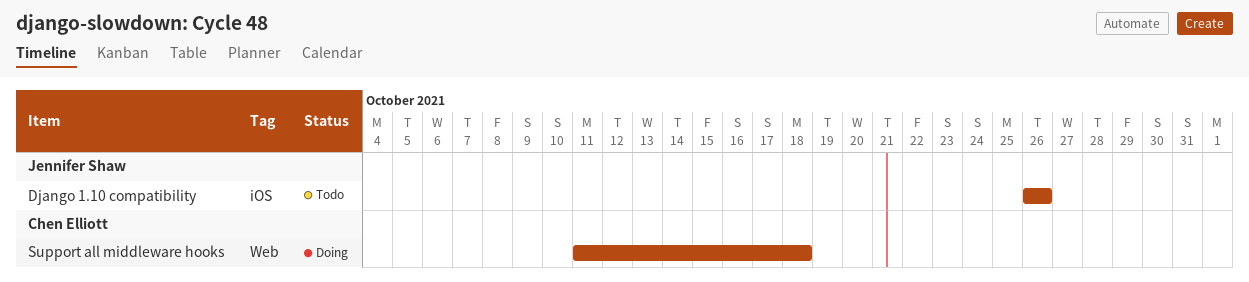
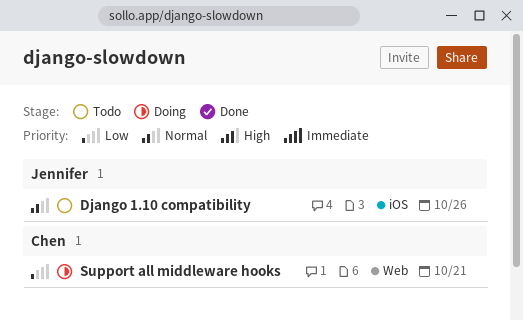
Support all middleware hooks, due: Oct 18 -> Oct 21

